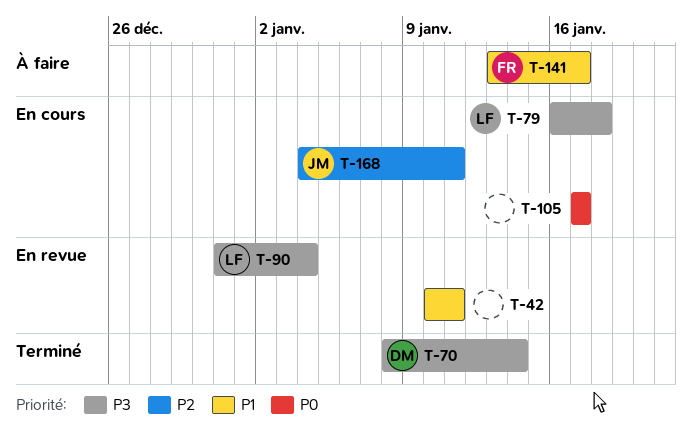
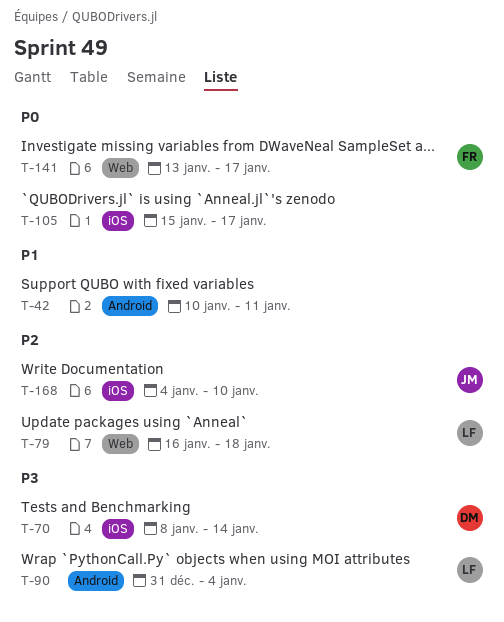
T-79, priority: P3 -> P2
T-105, start: Jan 17 -> Jan 15
T-141, priority: P1 -> P0
T-168, due: Jan 11 -> Jan 10

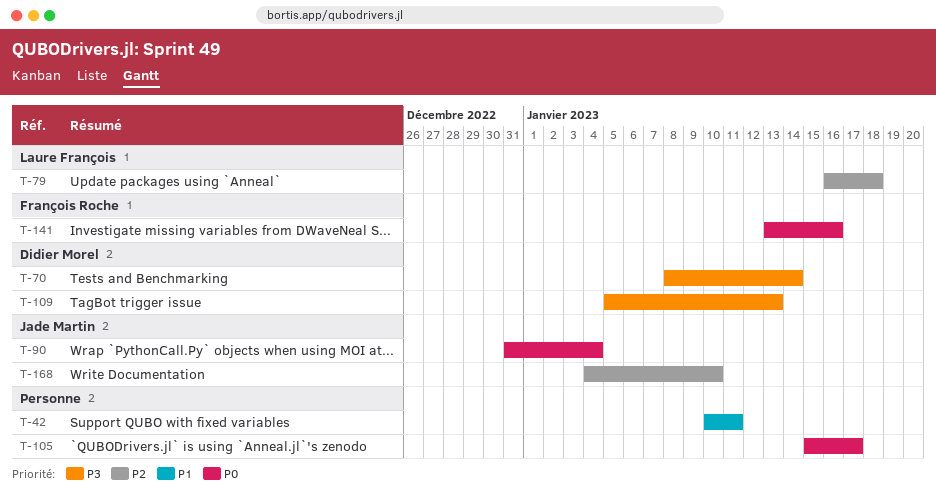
T-90, owner: Laure François -> Jade Martin
T-90, priority: P3 -> P0
T-109: none -> present
T-141, due: Jan 17 -> Jan 16

